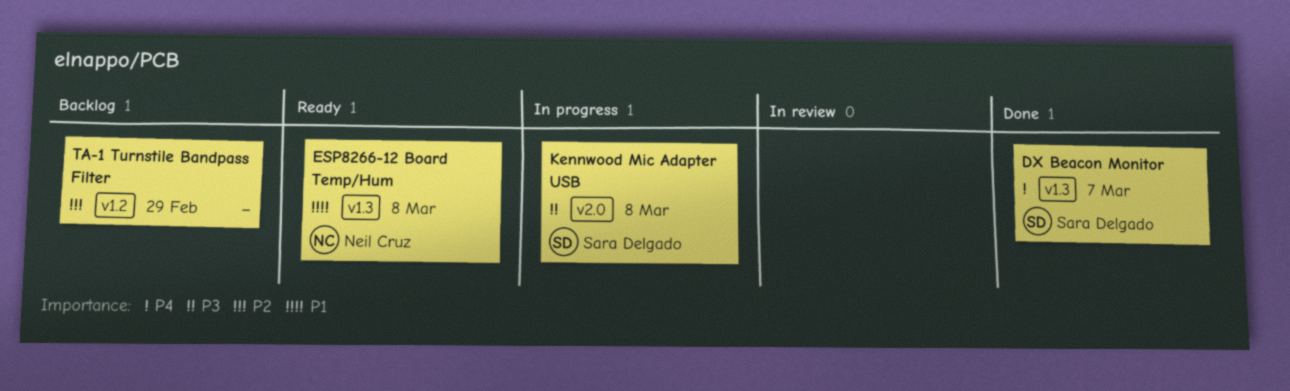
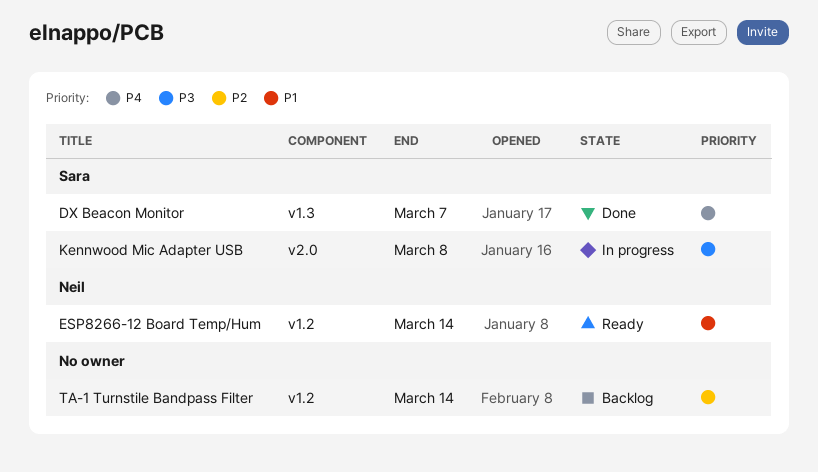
ESP8266-12 Board Temp/Hum, label: v1.3 -> v1.2
ESP8266-12 Board Temp/Hum, due: Mar 8 -> Mar 14
TA-1 Turnstile Bandpass Filter, due: Feb 29 -> Mar 14

